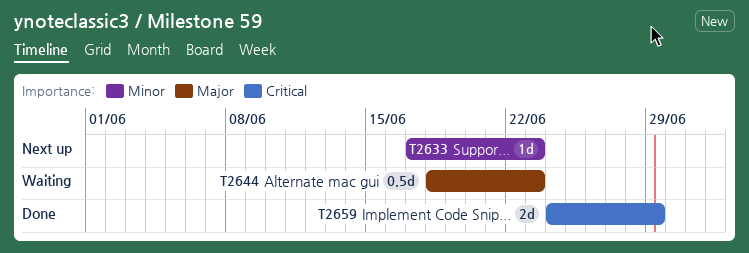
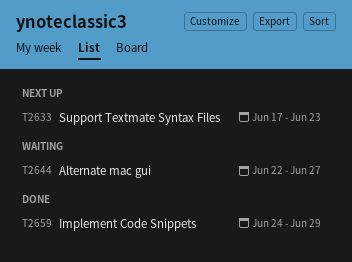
T2644, start: Jun 18 -> Jun 22
T2644, due: Jun 23 -> Jun 27

